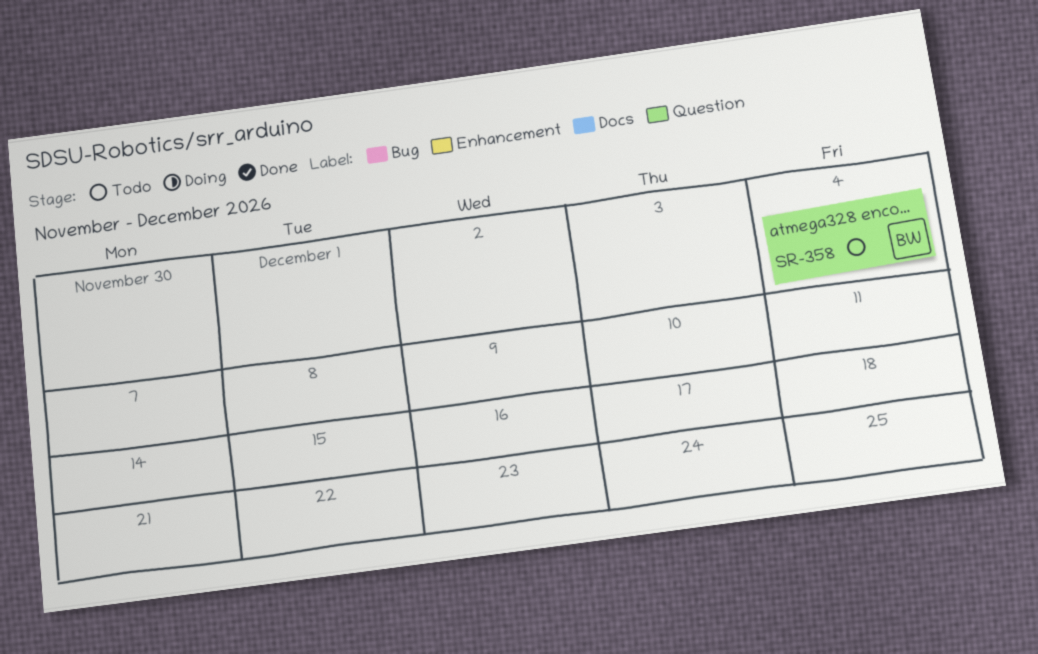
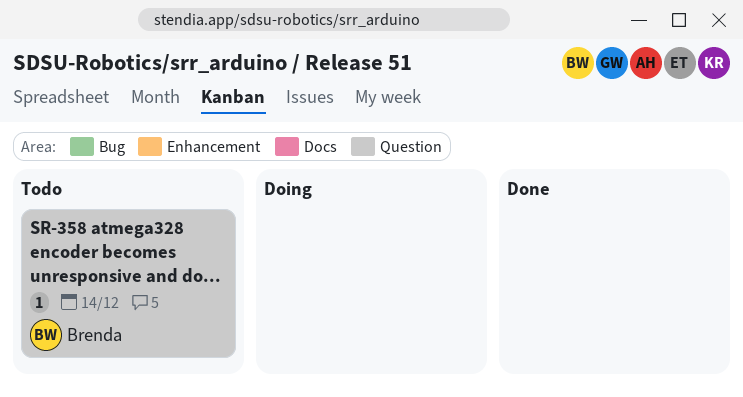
SR-358, due: Dec 4 -> Dec 14

